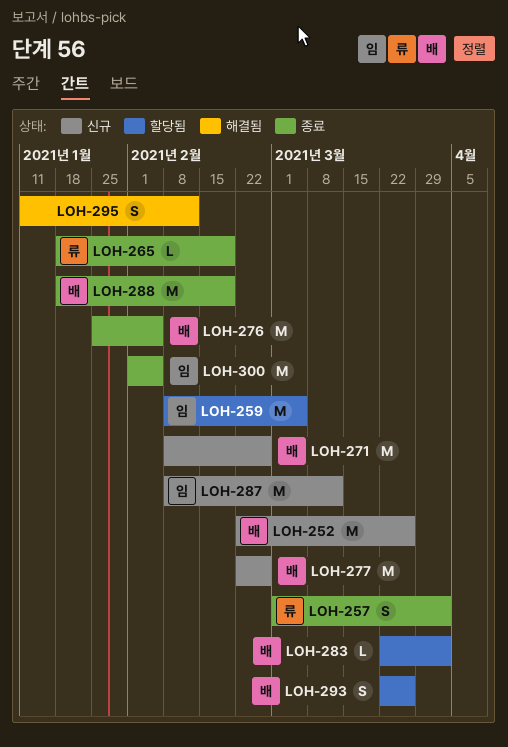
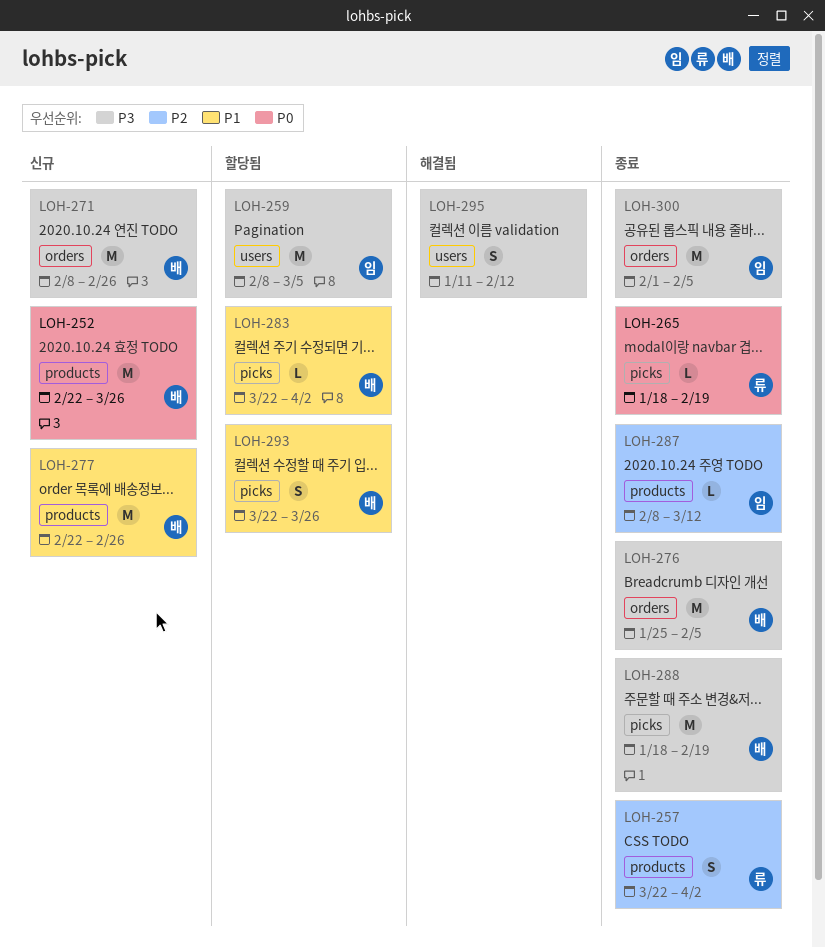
LOH-257, start: Mar 1 -> Mar 22
LOH-287, status: 신규 -> 종료
LOH-287, estimate: M -> L

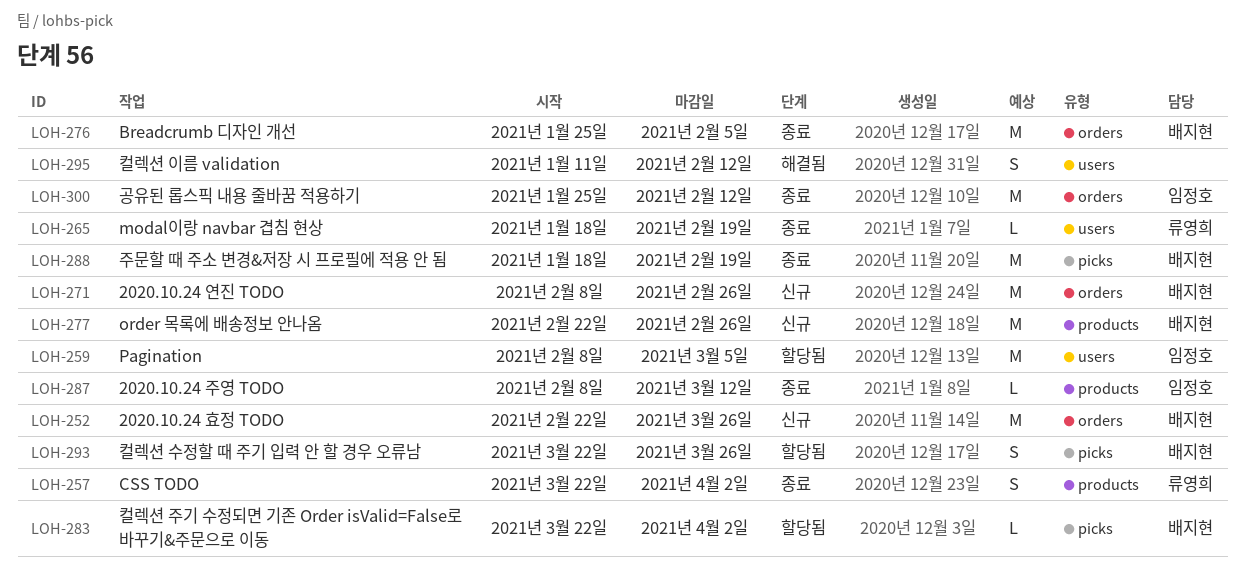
LOH-252, label: products -> orders
LOH-265, label: picks -> users
LOH-300, start: Feb 1 -> Jan 25
LOH-300, due: Feb 5 -> Feb 12

